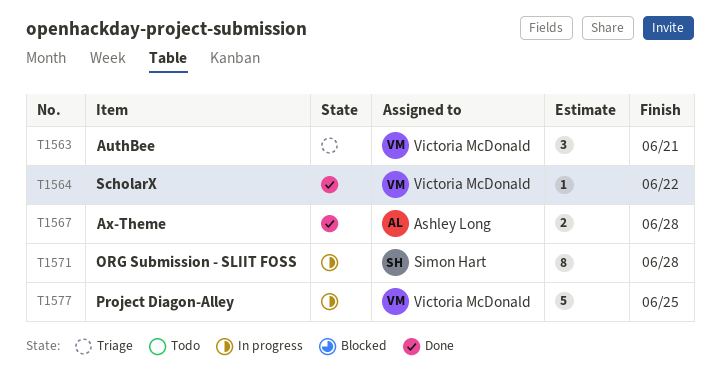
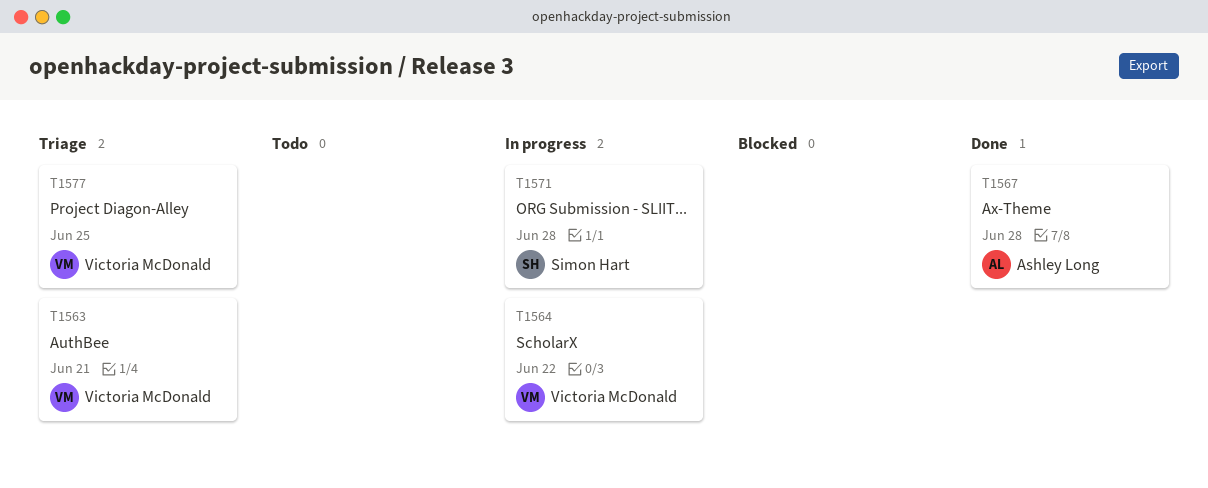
T1564, status: Done -> In progress
T1577, status: In progress -> Triage

